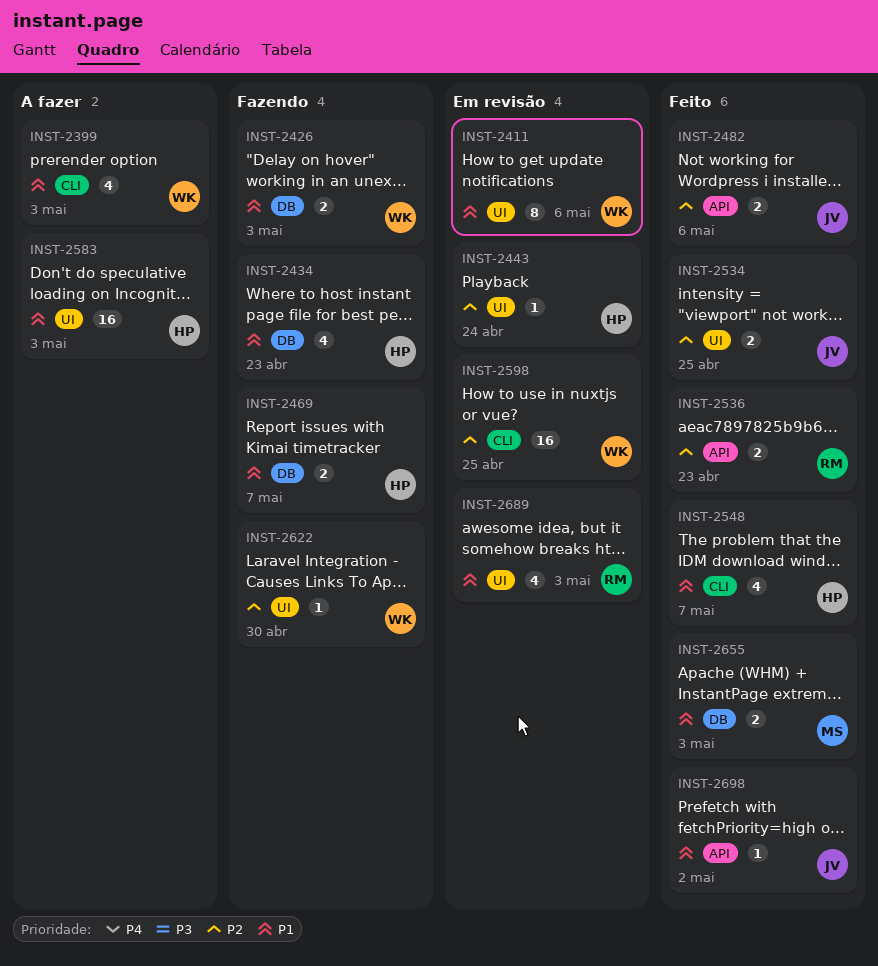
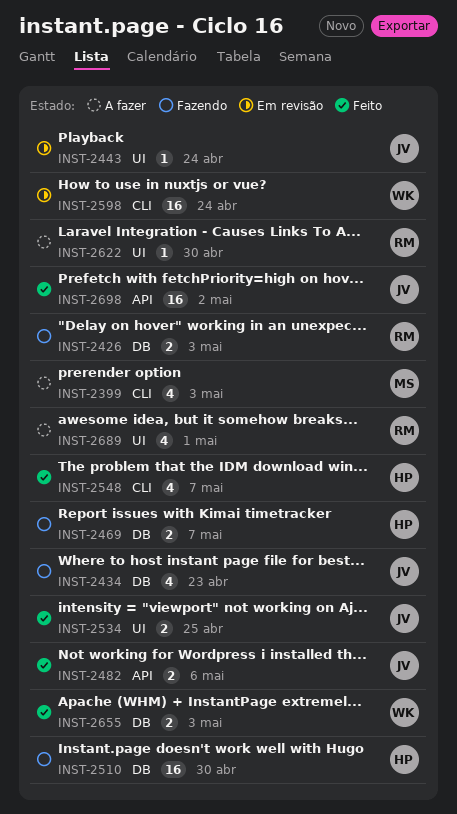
INST-2399, owner: WK -> MS
INST-2411: present -> none
INST-2426, owner: WK -> RM
INST-2434, owner: HP -> JV
INST-2443, owner: HP -> JV
INST-2510: none -> present
INST-2536: present -> none
INST-2583: present -> none
INST-2598, due: Apr 25 -> Apr 24
INST-2622, status: Fazendo -> A fazer
INST-2622, owner: WK -> RM
INST-2655, owner: MS -> WK
INST-2689, status: Em revisão -> A fazer
INST-2689, due: May 3 -> May 1
INST-2698, estimate: 1 -> 16

